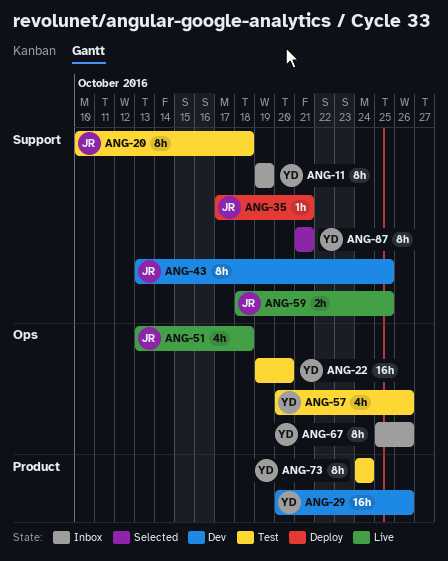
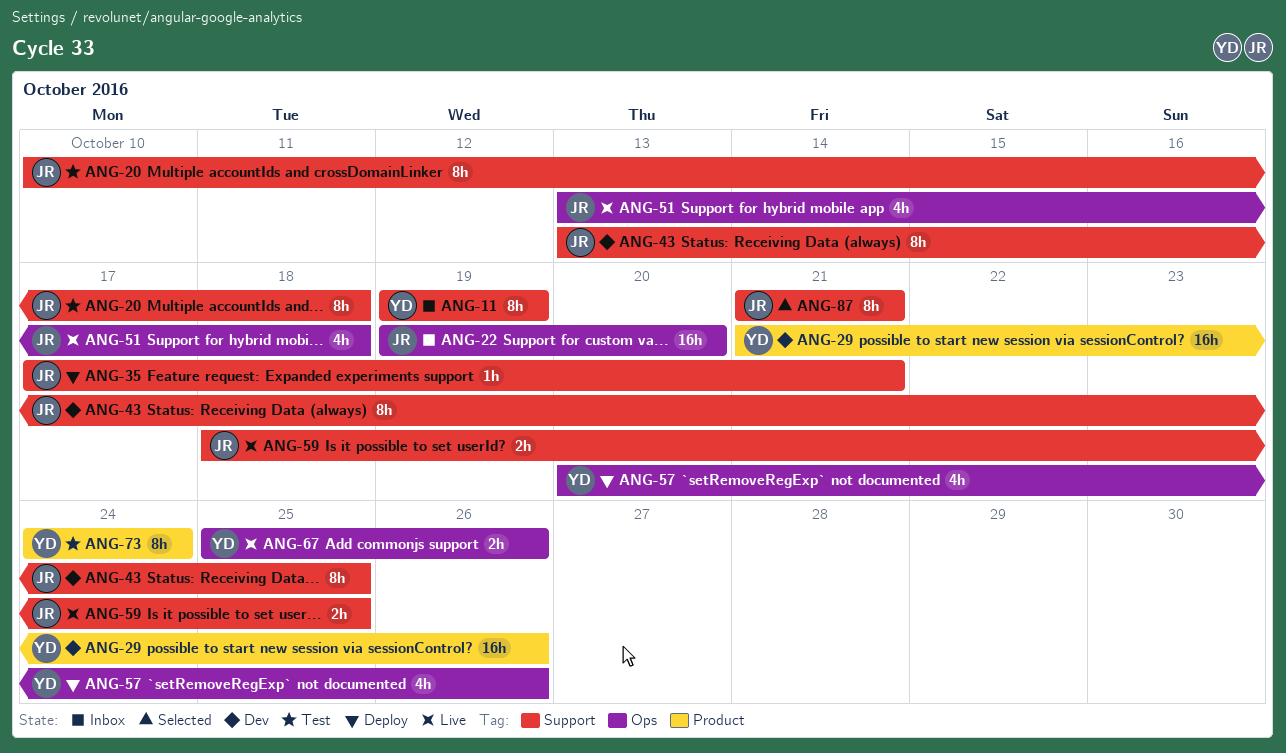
ANG-22, status: Test -> Inbox
ANG-22, owner: YD -> JR
ANG-29, start: Oct 20 -> Oct 21
ANG-57, status: Test -> Deploy
ANG-67, status: Inbox -> Live
ANG-67, estimate: 8h -> 2h
ANG-87, owner: YD -> JR

